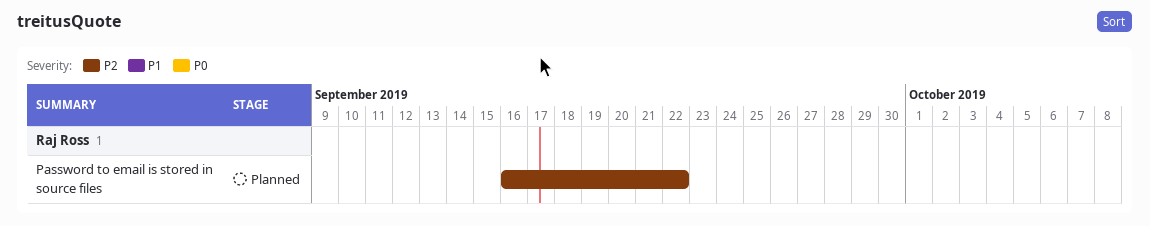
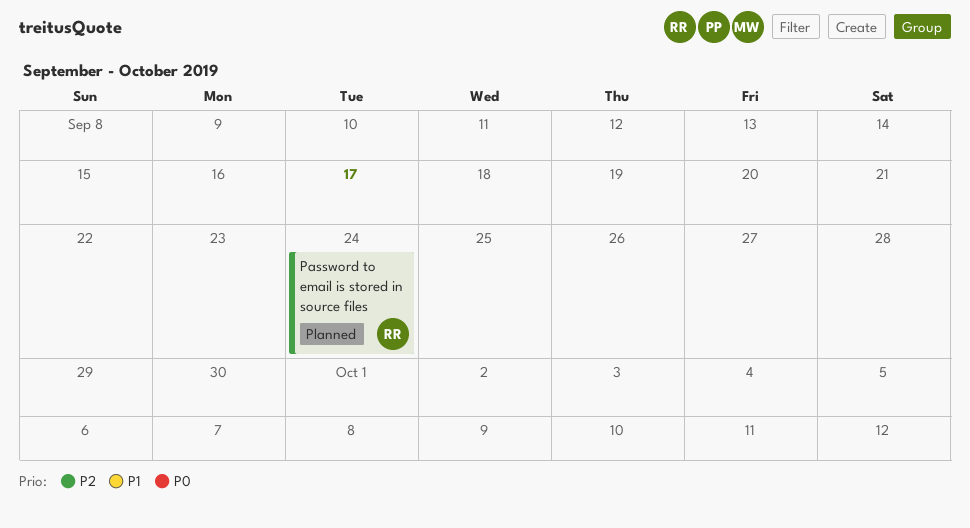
Password to email is stored in source files, due: Sep 22 -> Sep 24

